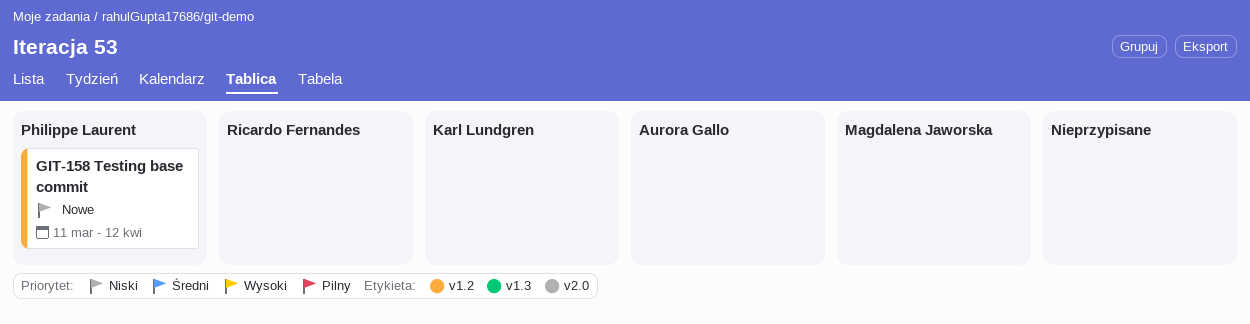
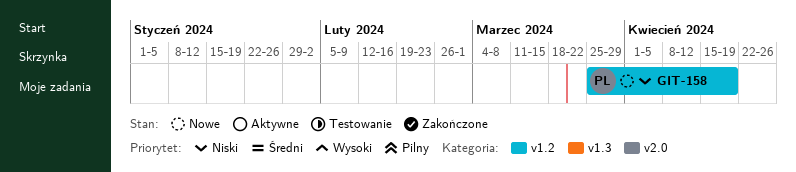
GIT-158, start: Mar 11 -> Mar 25
GIT-158, due: Apr 12 -> Apr 19

